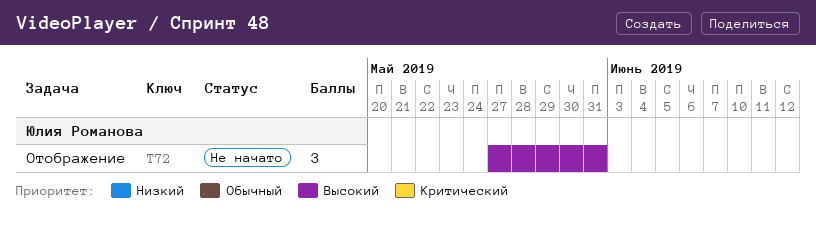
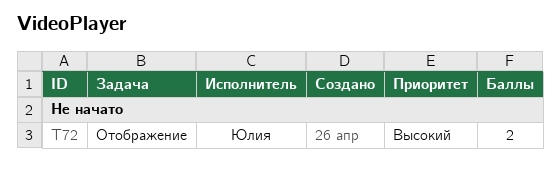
T72, estimate: 3 -> 2

